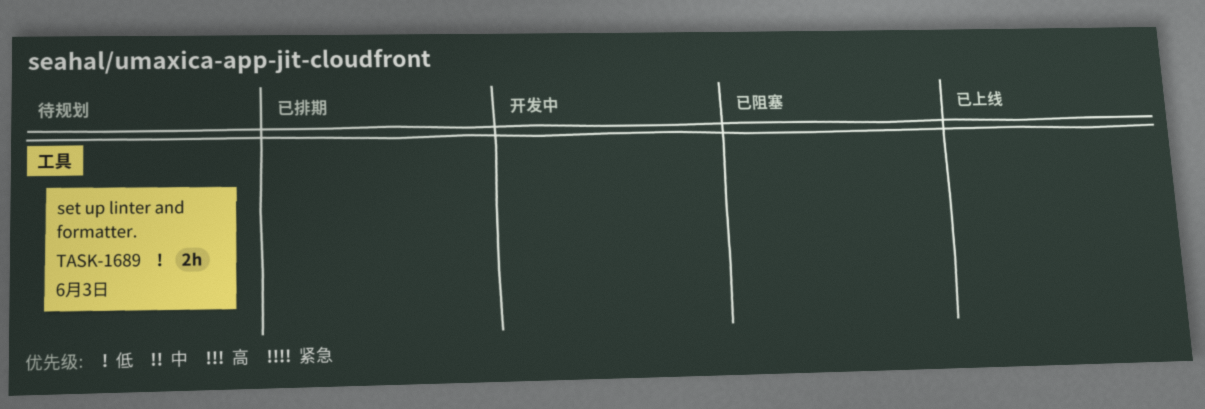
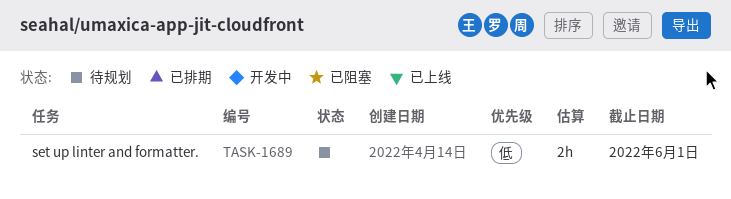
TASK-1689, due: Jun 3 -> Jun 1

